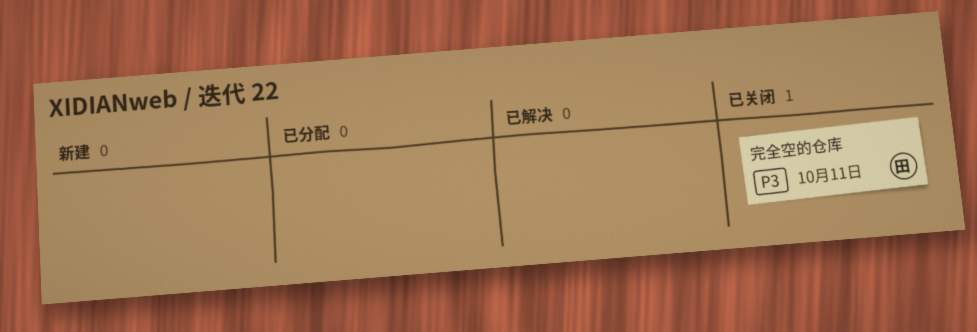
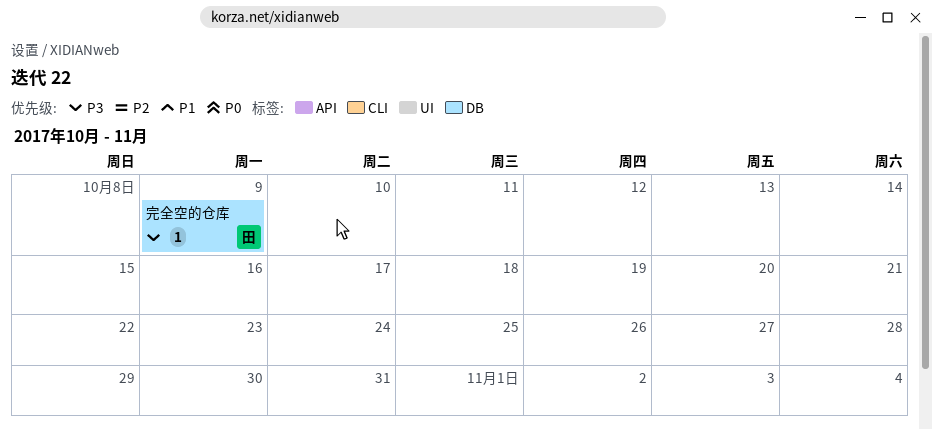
完全空的仓库, due: Oct 11 -> Oct 9

